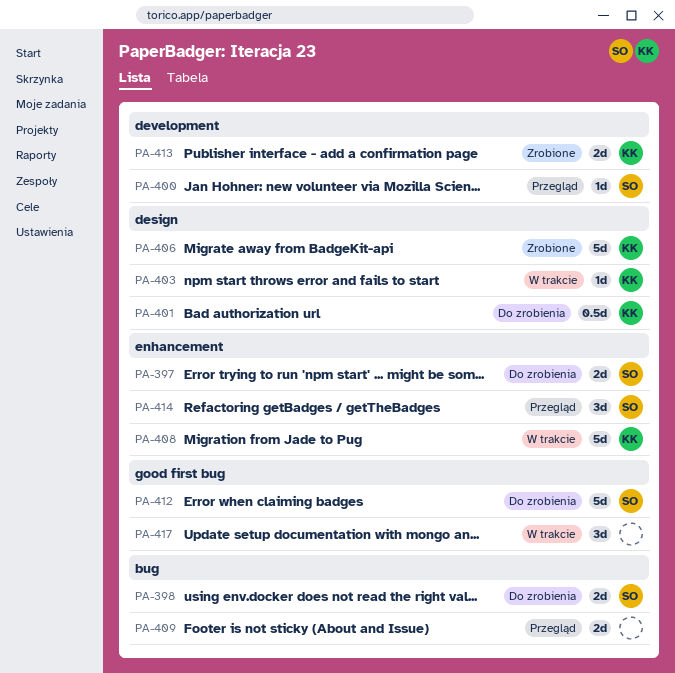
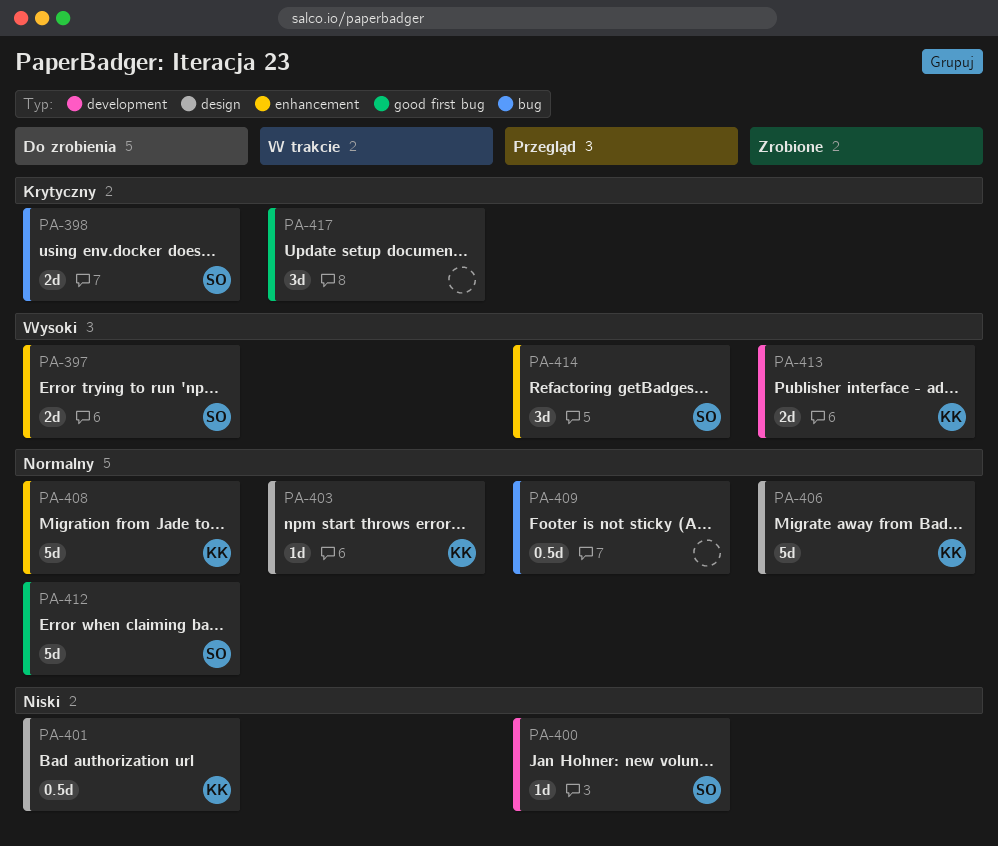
PA-408, status: W trakcie -> Do zrobienia
PA-409, estimate: 2d -> 0.5d

